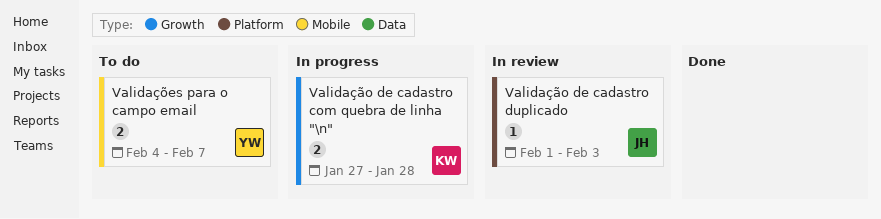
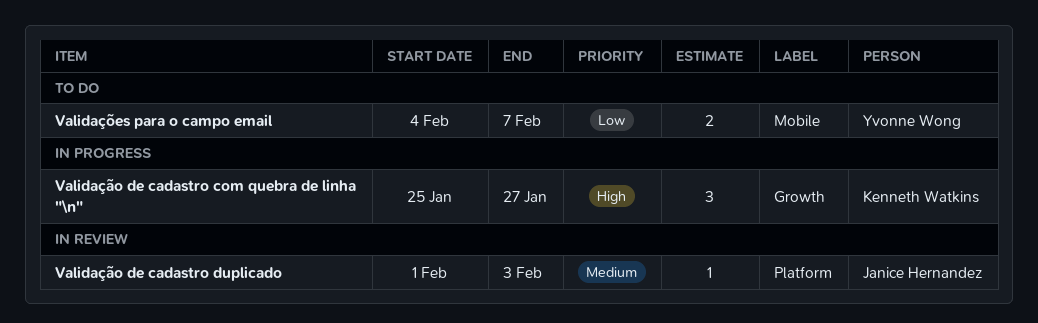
Validação de cadastro com quebra de linha "\n", estimate: 2 -> 3
Validação de cadastro com quebra de linha "\n", start: Jan 27 -> Jan 25
Validação de cadastro com quebra de linha "\n", due: Jan 28 -> Jan 27

